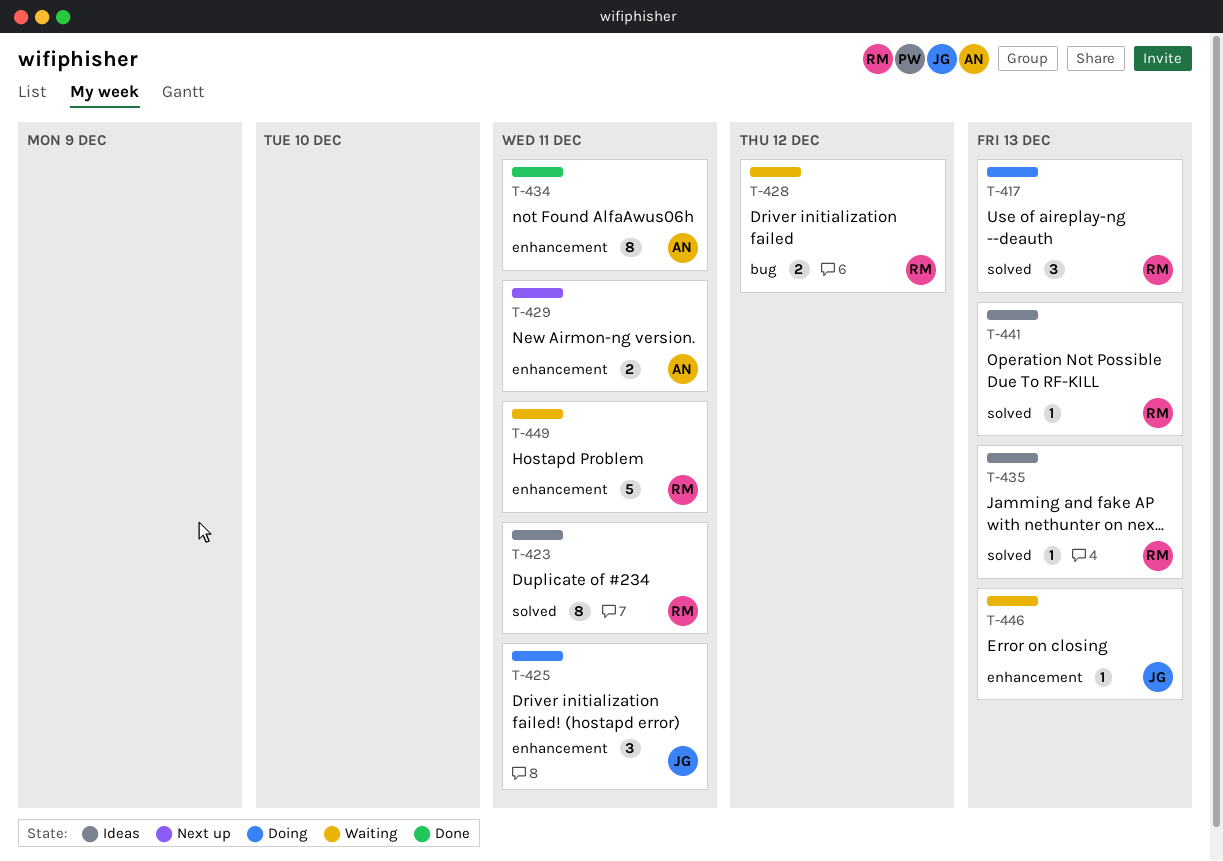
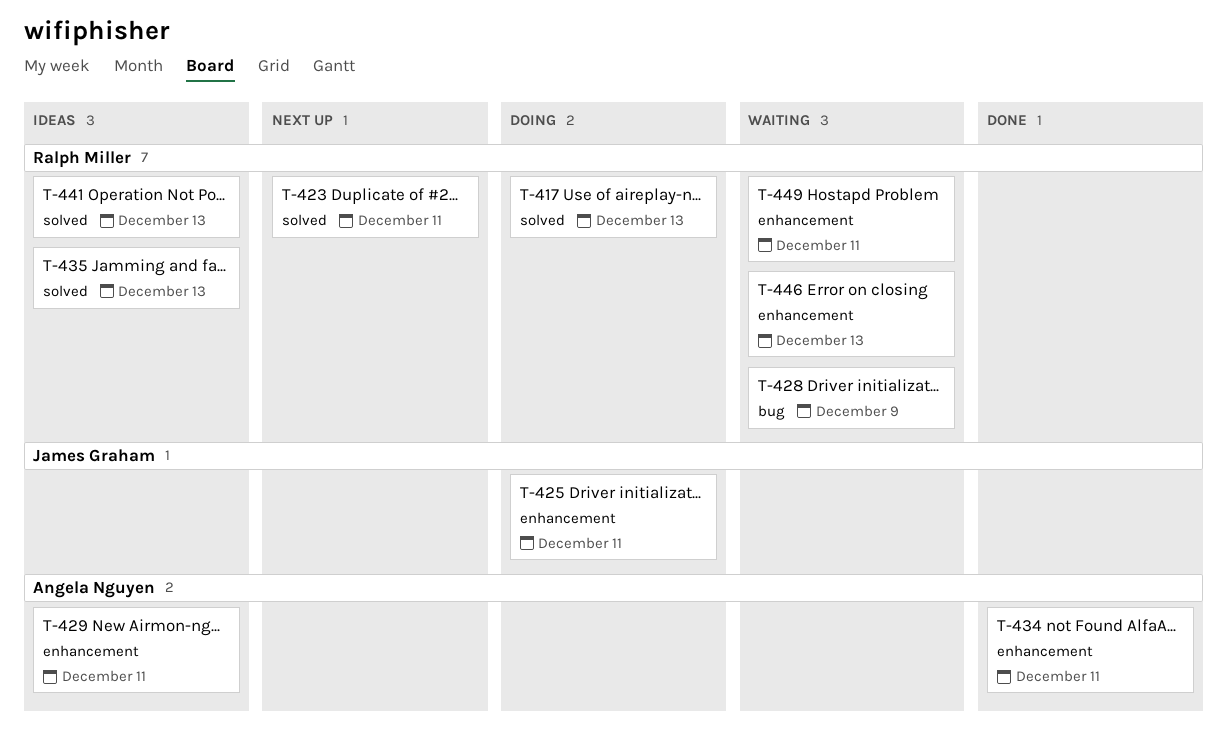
T-423, status: Ideas -> Next up
T-428, due: Dec 12 -> Dec 9
T-429, status: Next up -> Ideas
T-446, owner: James Graham -> Ralph Miller

